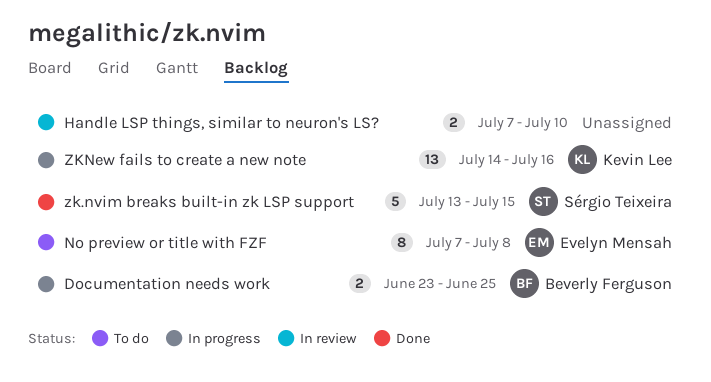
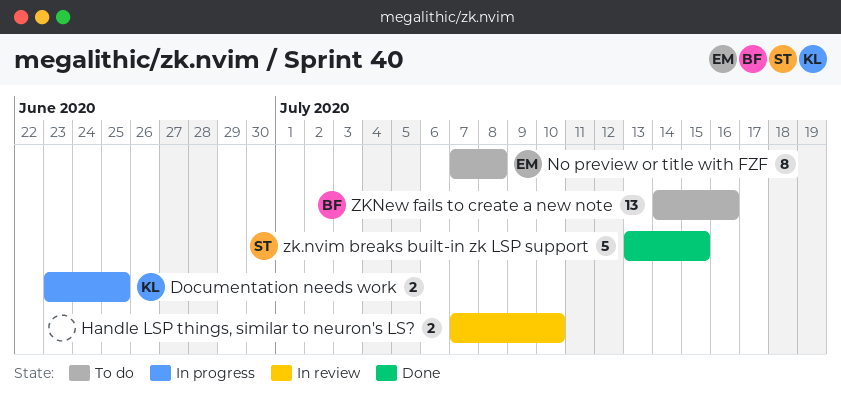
Documentation needs work, owner: Beverly Ferguson -> Kevin Lee
ZKNew fails to create a new note, status: In progress -> To do
ZKNew fails to create a new note, owner: Kevin Lee -> Beverly Ferguson

